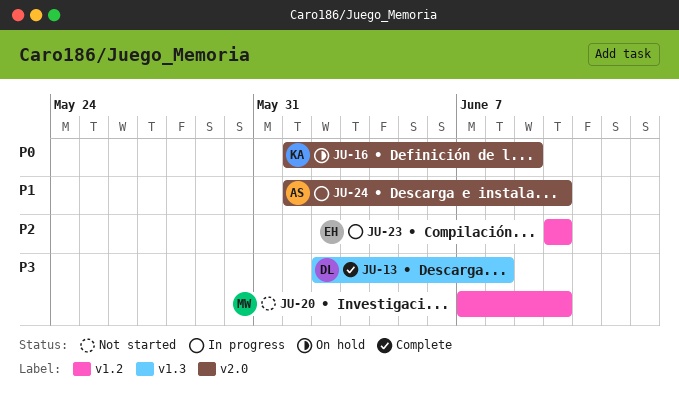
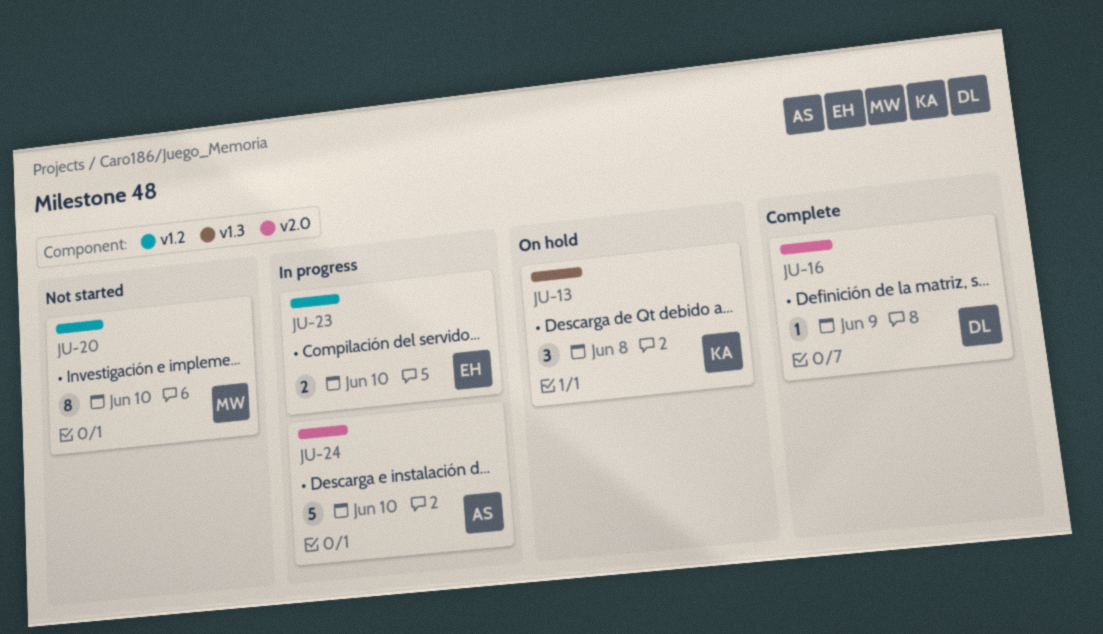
JU-13, status: Complete -> On hold
JU-13, owner: DL -> KA
JU-16, status: On hold -> Complete
JU-16, owner: KA -> DL

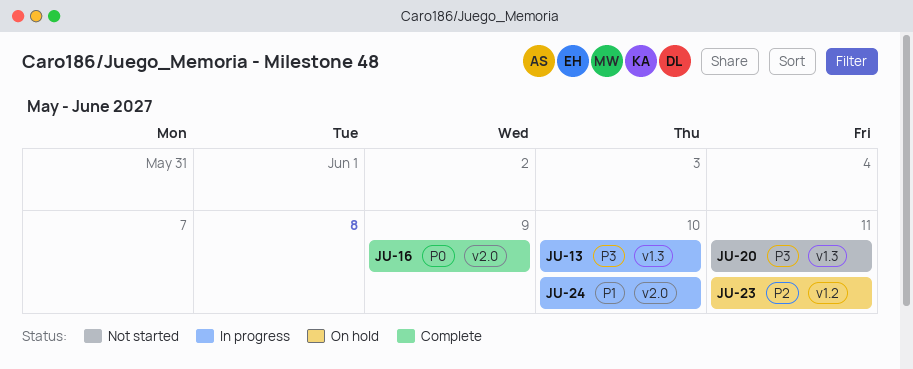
JU-13, status: On hold -> In progress
JU-13, due: Jun 8 -> Jun 10
JU-20, label: v1.2 -> v1.3
JU-20, due: Jun 10 -> Jun 11
JU-23, status: In progress -> On hold
JU-23, due: Jun 10 -> Jun 11

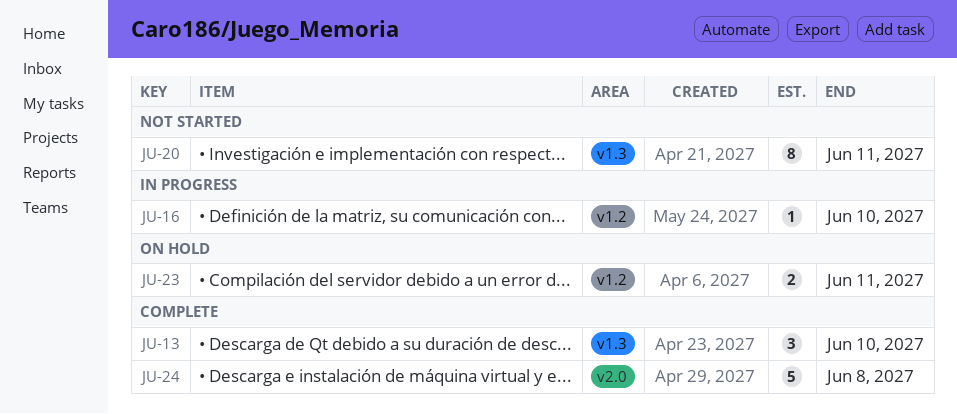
JU-13, status: In progress -> Complete
JU-16, status: Complete -> In progress
JU-16, label: v2.0 -> v1.2
JU-16, due: Jun 9 -> Jun 10
JU-24, status: In progress -> Complete
JU-24, due: Jun 10 -> Jun 8

